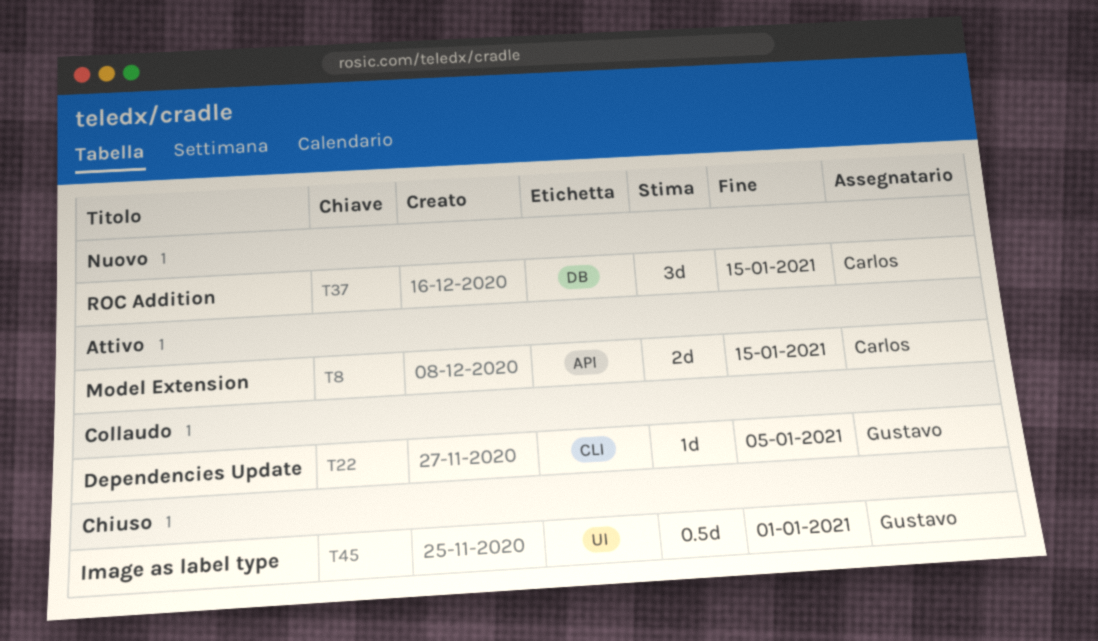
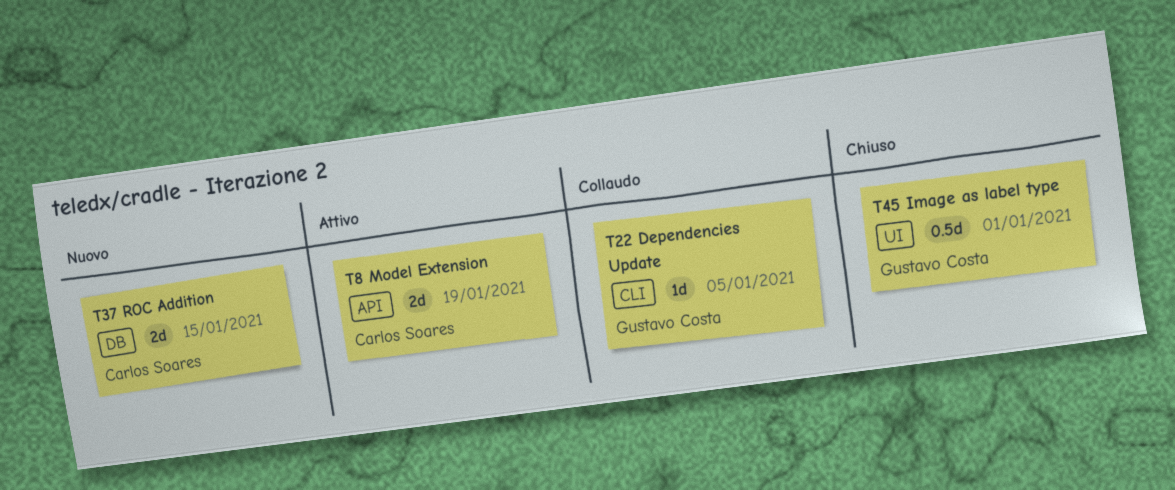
T8, due: Jan 15 -> Jan 19
T37, estimate: 3d -> 2d

